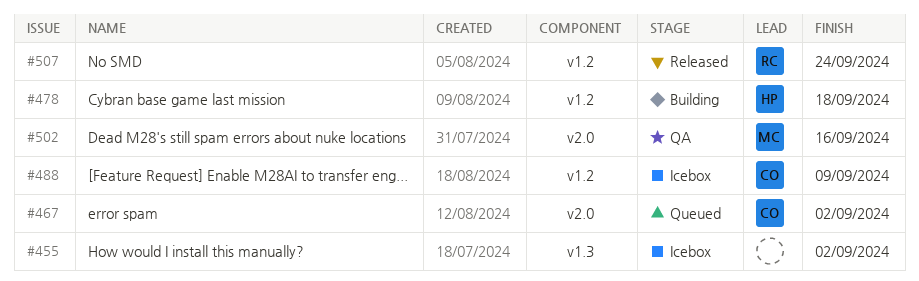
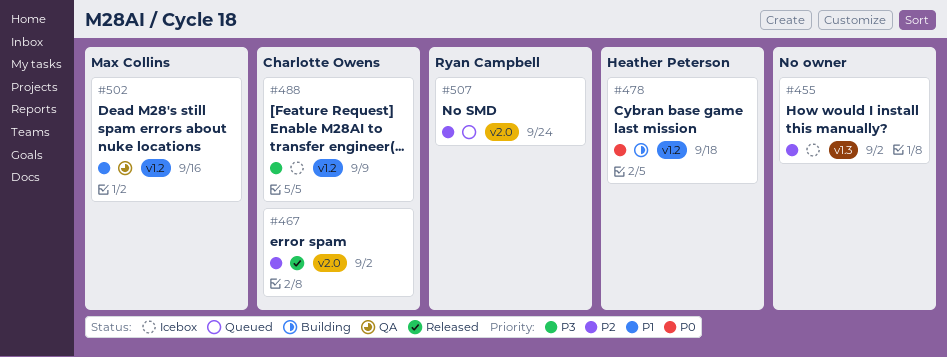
#467, status: Queued -> Released
#502, label: v2.0 -> v1.2
#507, status: Released -> Queued
#507, label: v1.2 -> v2.0

